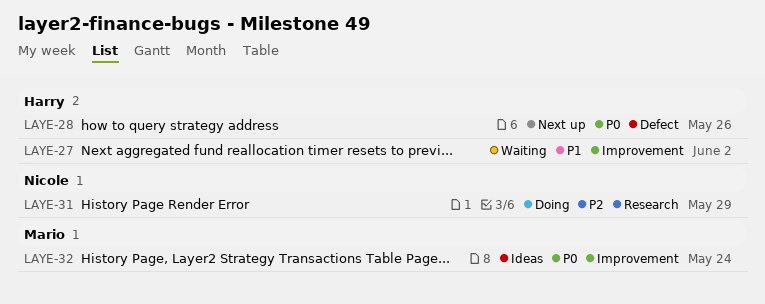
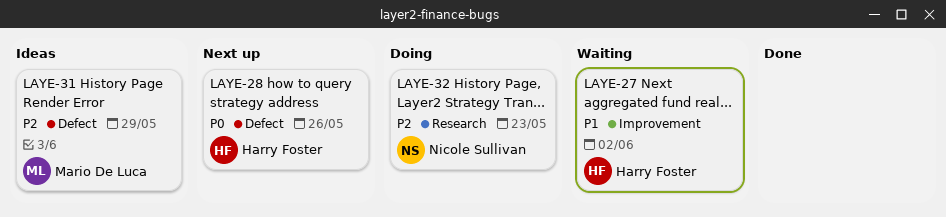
LAYE-31, status: Doing -> Ideas
LAYE-31, owner: Nicole Sullivan -> Mario De Luca
LAYE-31, label: Research -> Defect
LAYE-32, status: Ideas -> Doing
LAYE-32, owner: Mario De Luca -> Nicole Sullivan
LAYE-32, priority: P0 -> P2
LAYE-32, label: Improvement -> Research
LAYE-32, due: May 24 -> May 23

